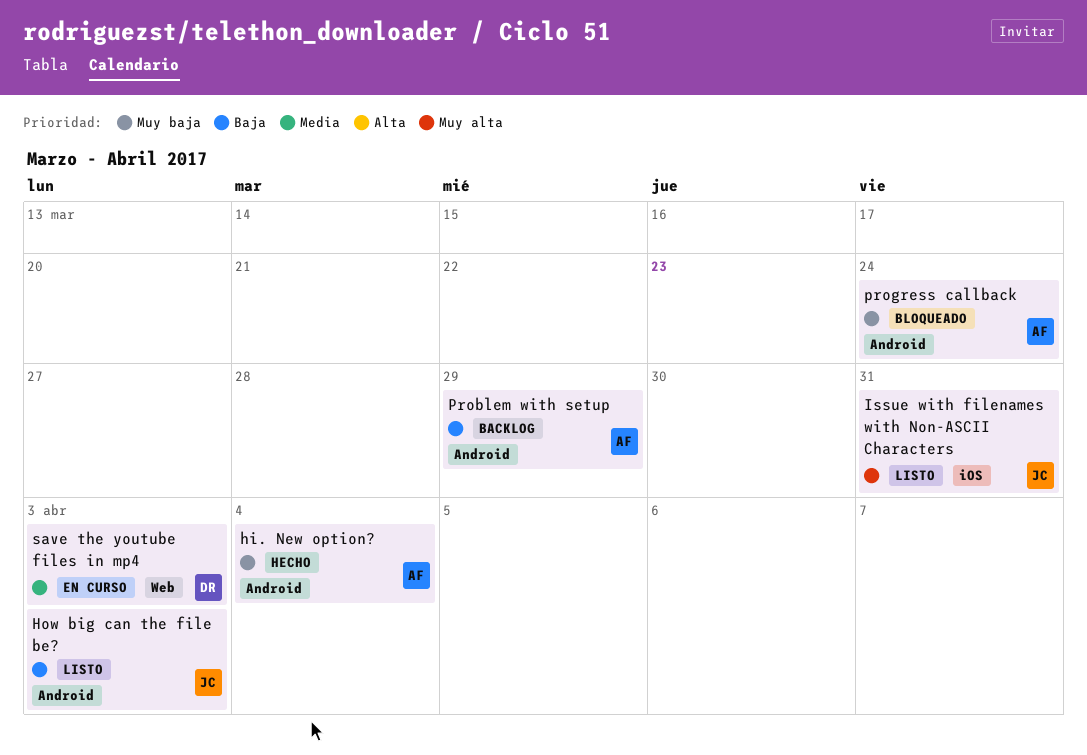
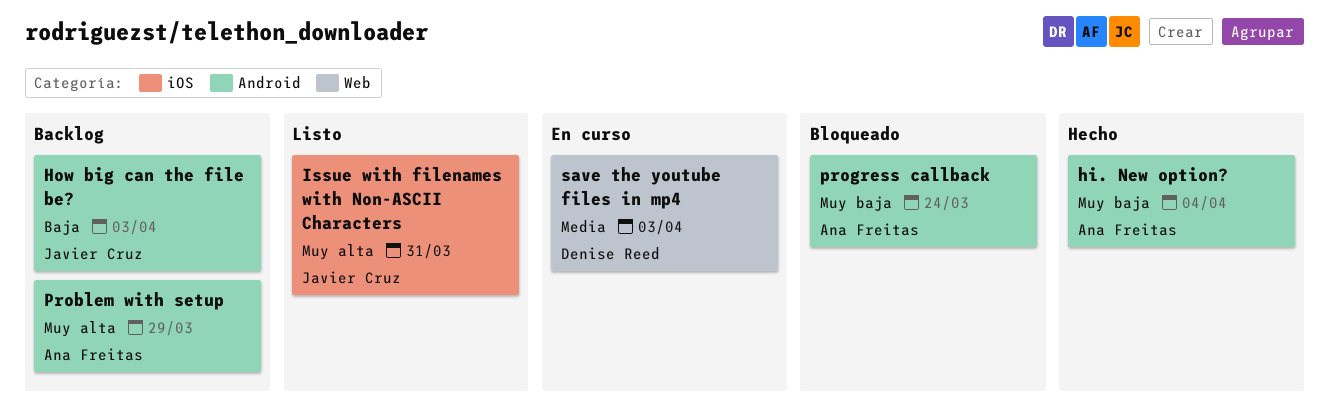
How big can the file be?, status: Listo -> Backlog
Problem with setup, priority: Baja -> Muy alta

